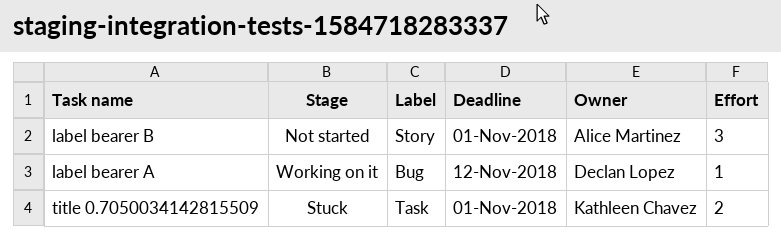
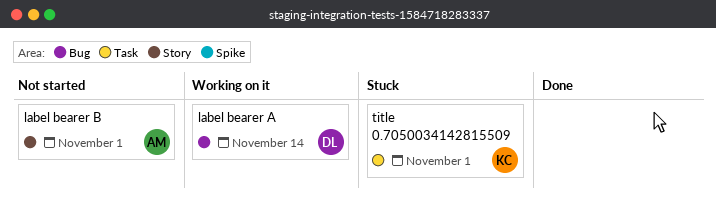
label bearer A, due: Nov 12 -> Nov 14

